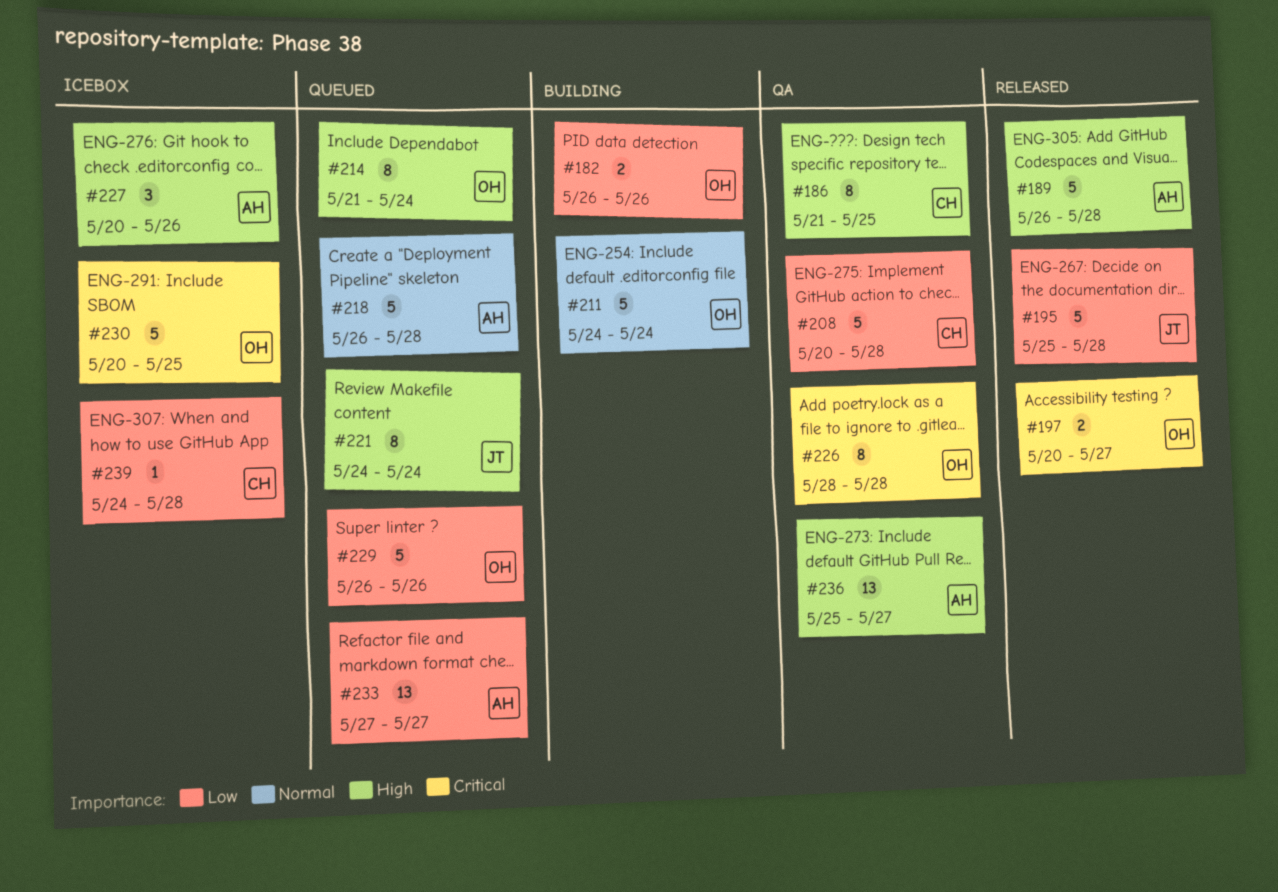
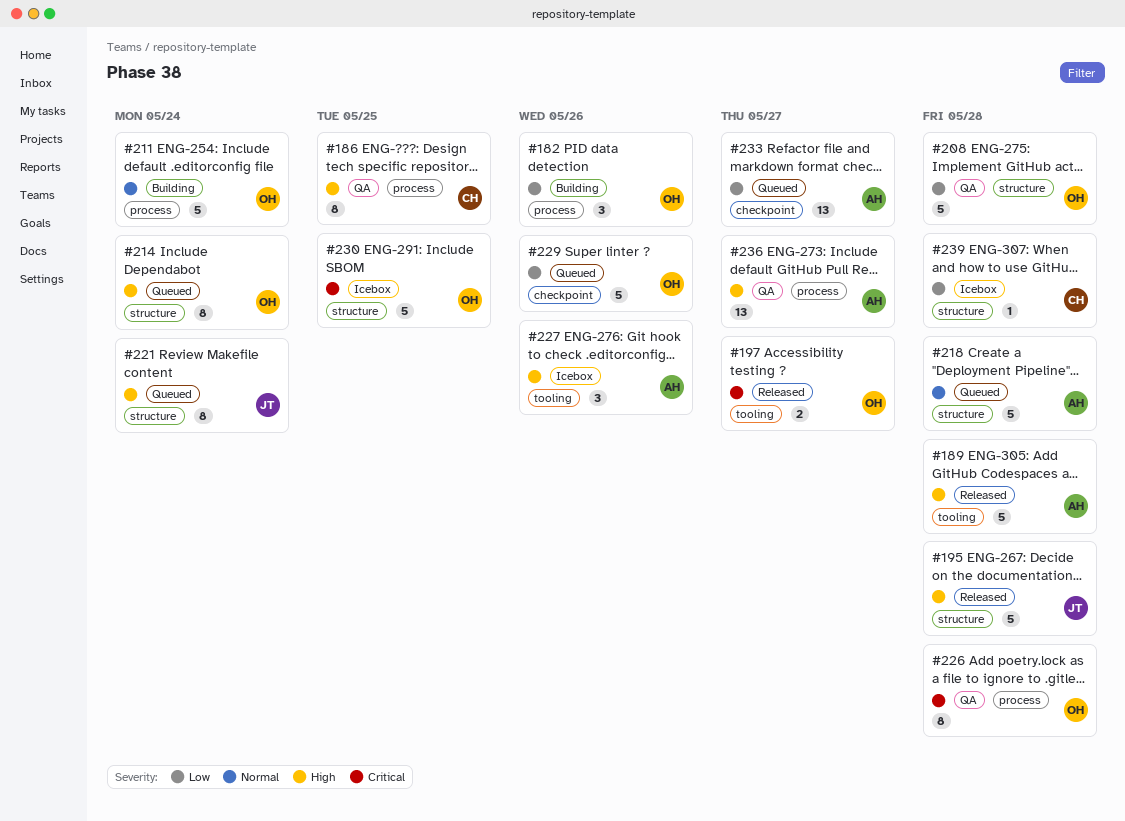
#182, estimate: 2 -> 3
#195, priority: Low -> High
#208, owner: CH -> OH

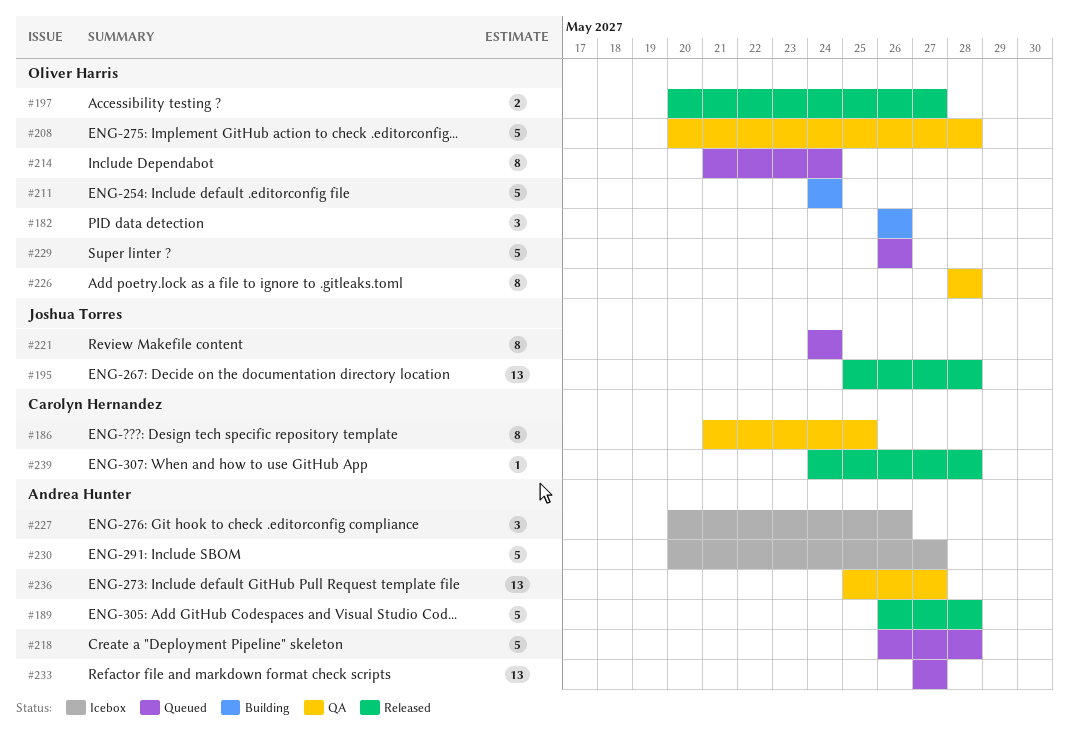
#195, estimate: 5 -> 13
#230, owner: Oliver Harris -> Andrea Hunter
#230, due: May 25 -> May 27
#239, status: Icebox -> Released

